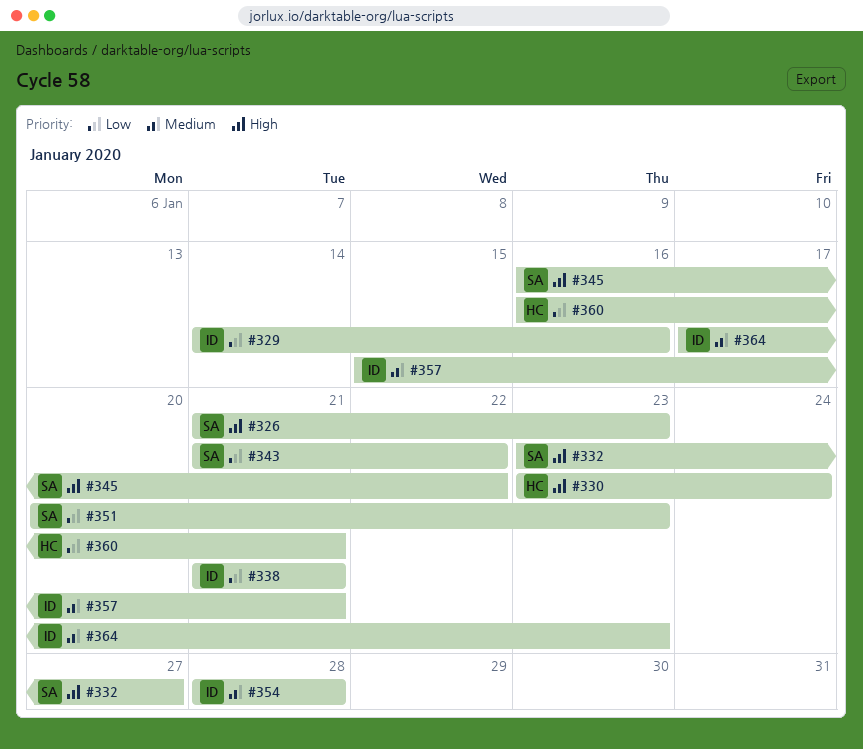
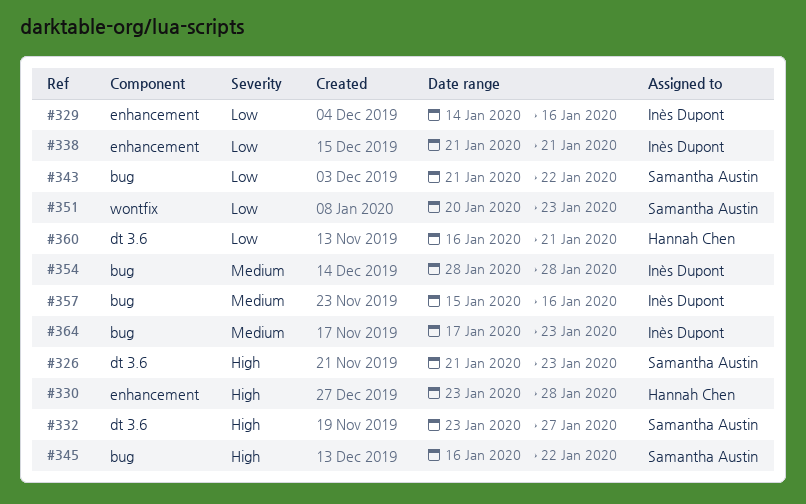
#330, due: Jan 24 -> Jan 28
#357, due: Jan 21 -> Jan 16

